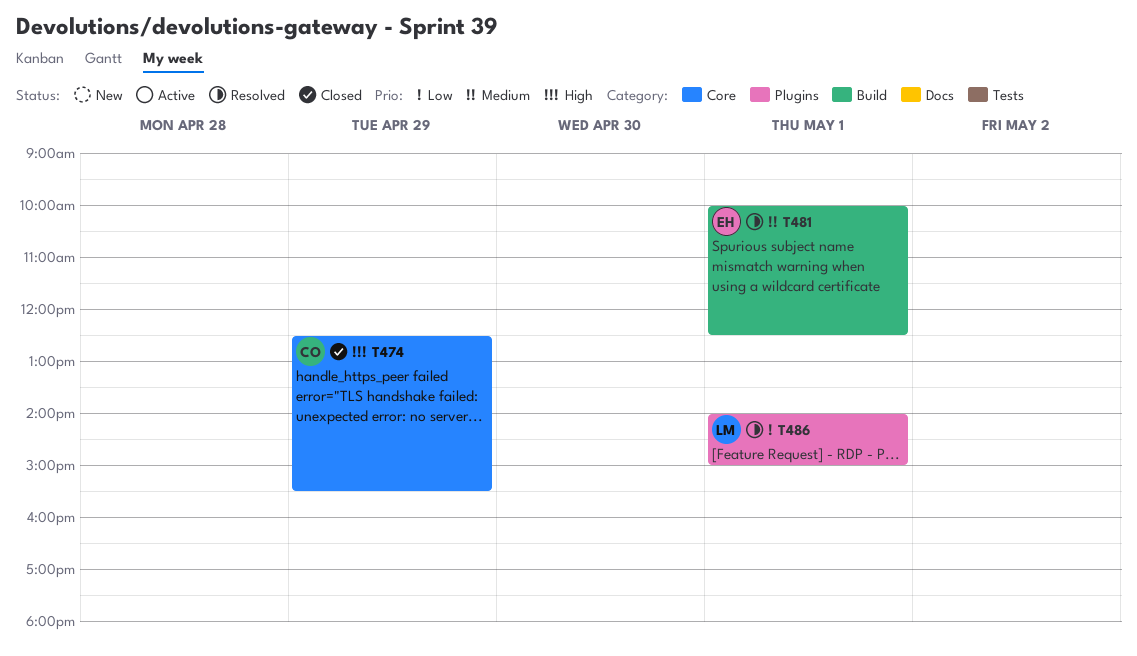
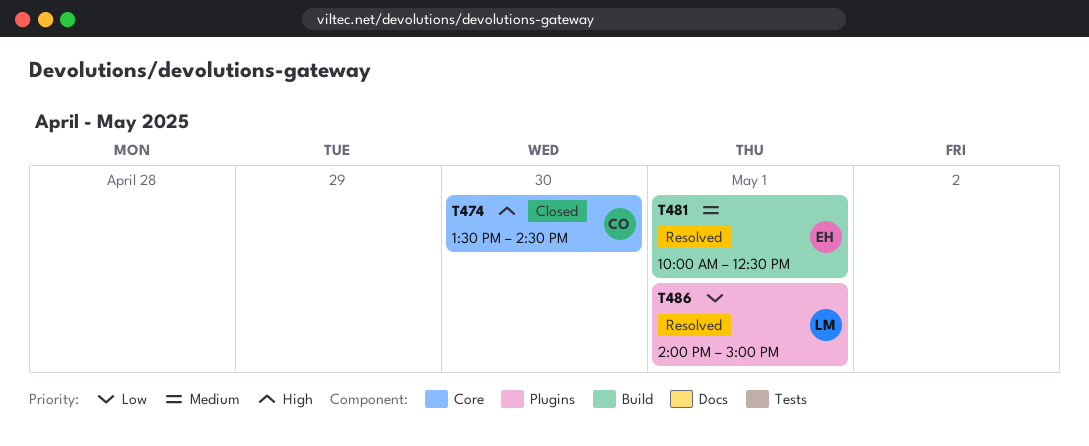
T474, day: Apr 29 -> Apr 30
T474, begins: 12:30 -> 13:30
T474, ends: 15:30 -> 14:30

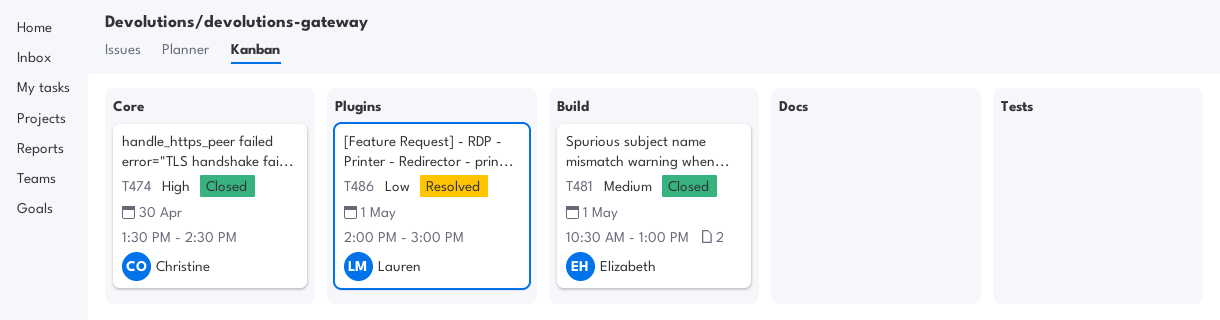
T481, status: Resolved -> Closed
T481, begins: 10:00 -> 10:30
T481, ends: 12:30 -> 13:00

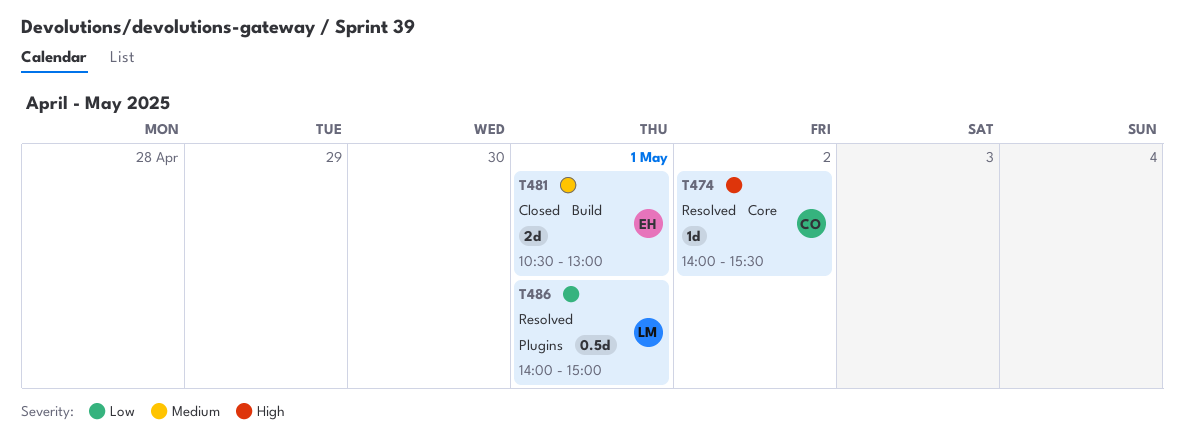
T474, status: Closed -> Resolved
T474, day: Apr 30 -> May 2
T474, begins: 13:30 -> 14:00
T474, ends: 14:30 -> 15:30

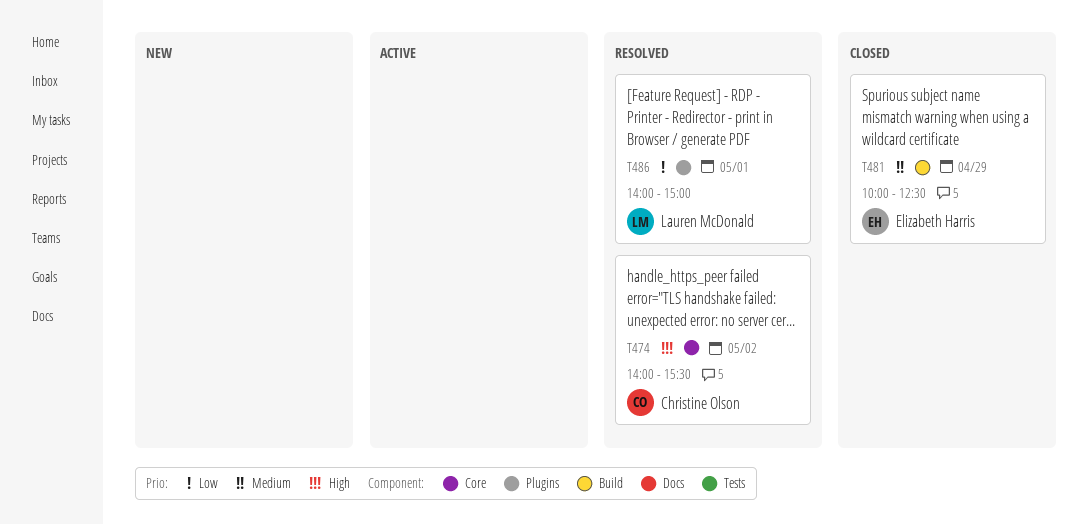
T481, day: May 1 -> Apr 29
T481, begins: 10:30 -> 10:00
T481, ends: 13:00 -> 12:30

